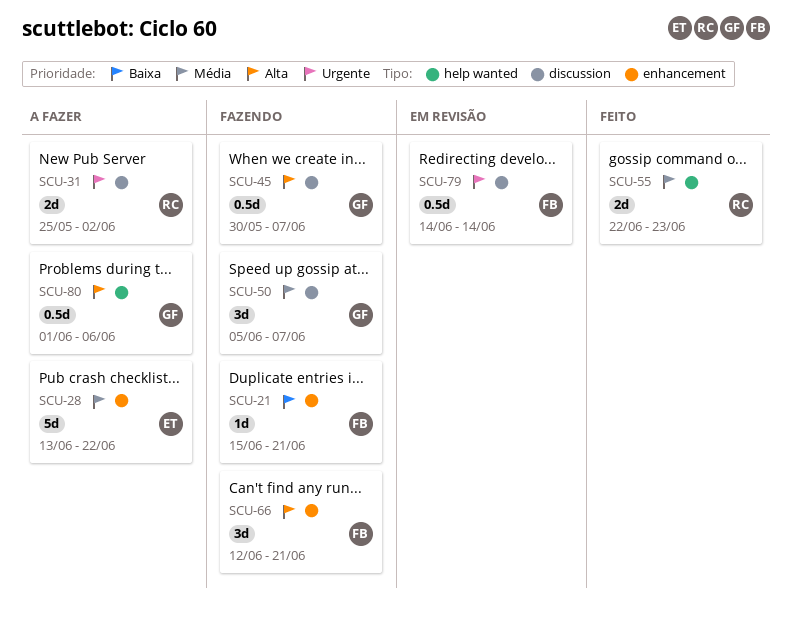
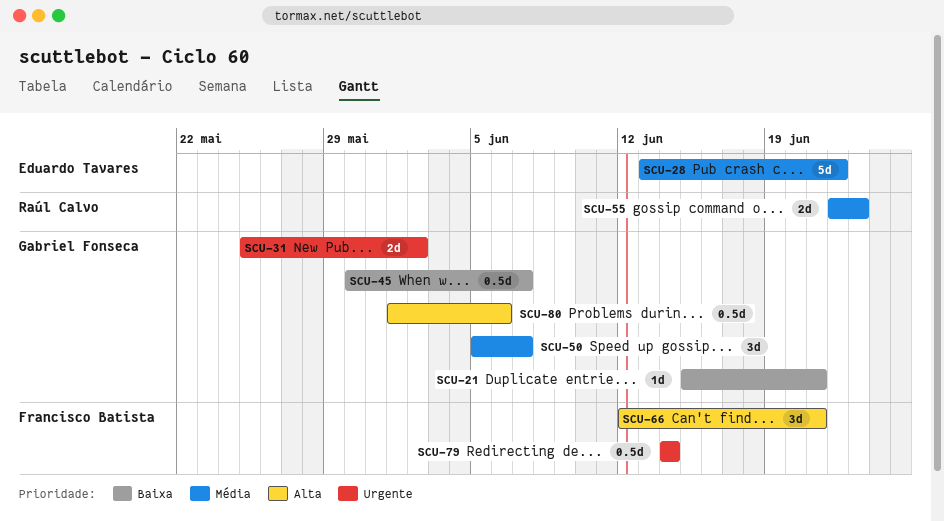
SCU-21, owner: Francisco Batista -> Gabriel Fonseca
SCU-31, owner: Raúl Calvo -> Gabriel Fonseca
SCU-45, priority: Alta -> Baixa

